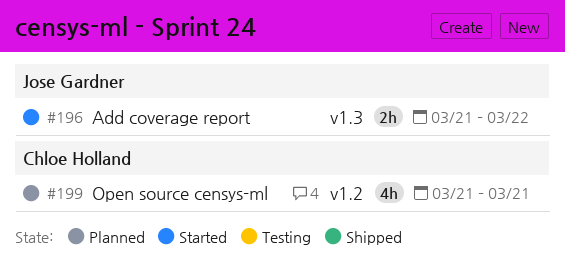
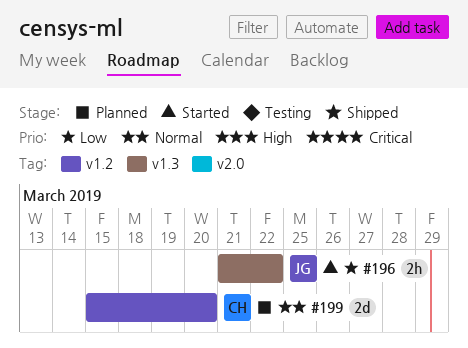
#199, estimate: 4h -> 2d
#199, start: Mar 21 -> Mar 15
#199, due: Mar 21 -> Mar 20

